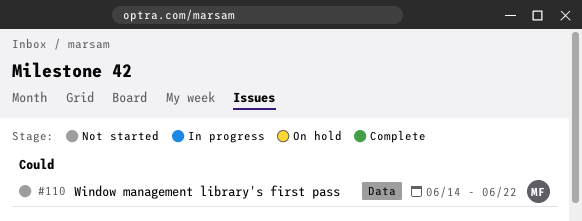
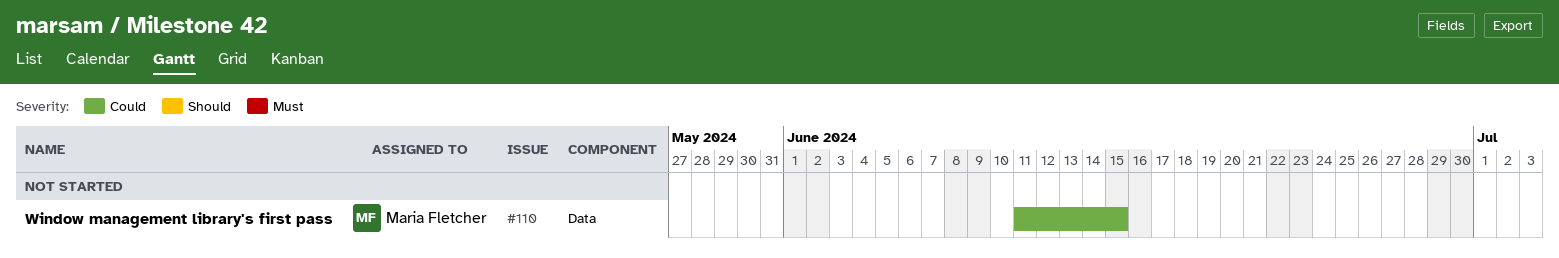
#110, start: Jun 14 -> Jun 11
#110, due: Jun 22 -> Jun 15

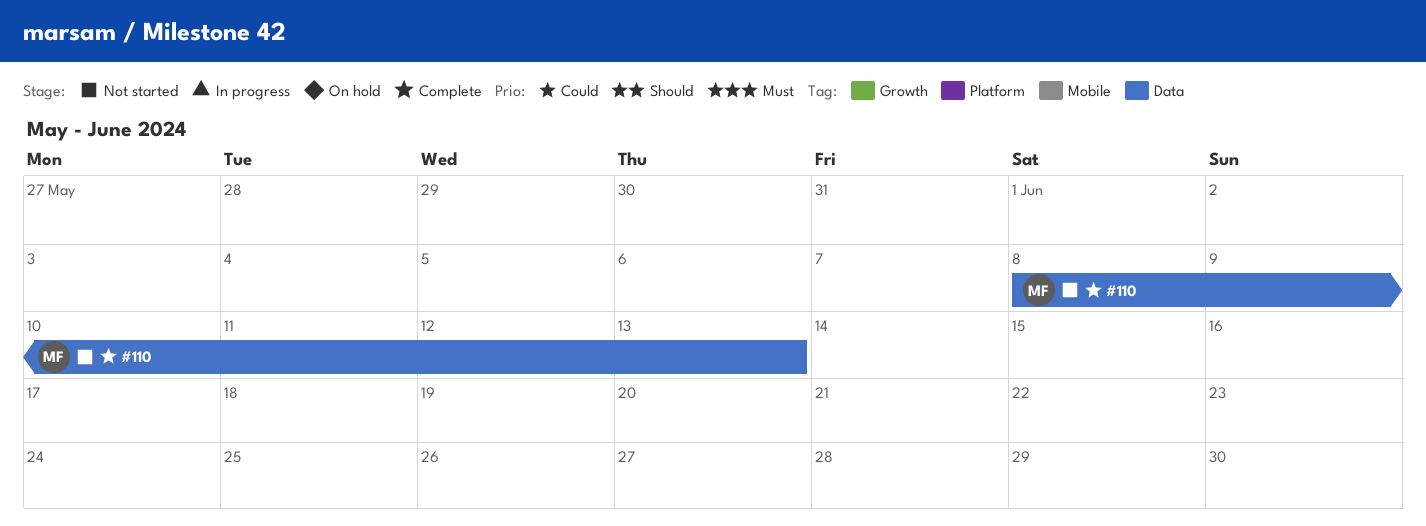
#110, start: Jun 11 -> Jun 8
#110, due: Jun 15 -> Jun 13

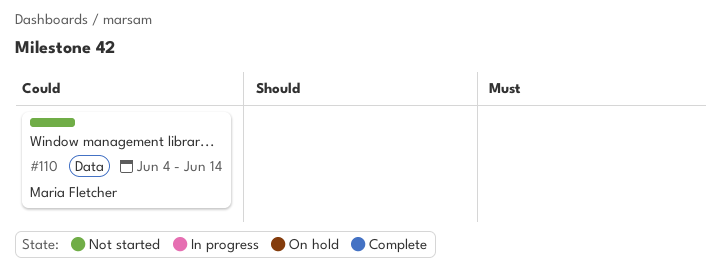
#110, start: Jun 8 -> Jun 4
#110, due: Jun 13 -> Jun 14

